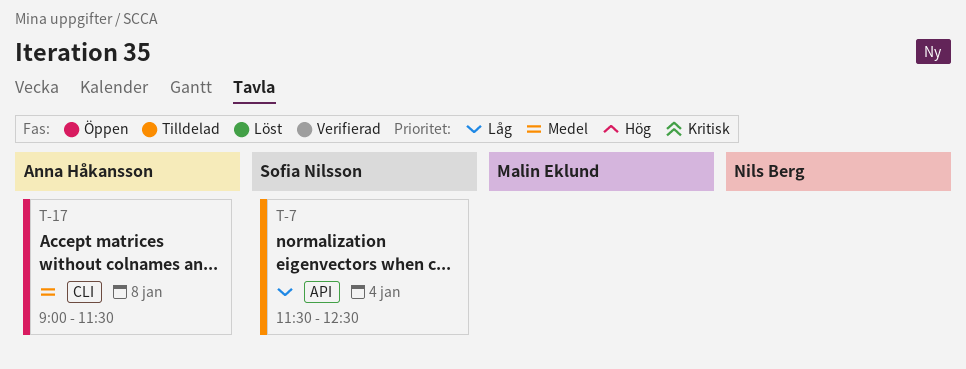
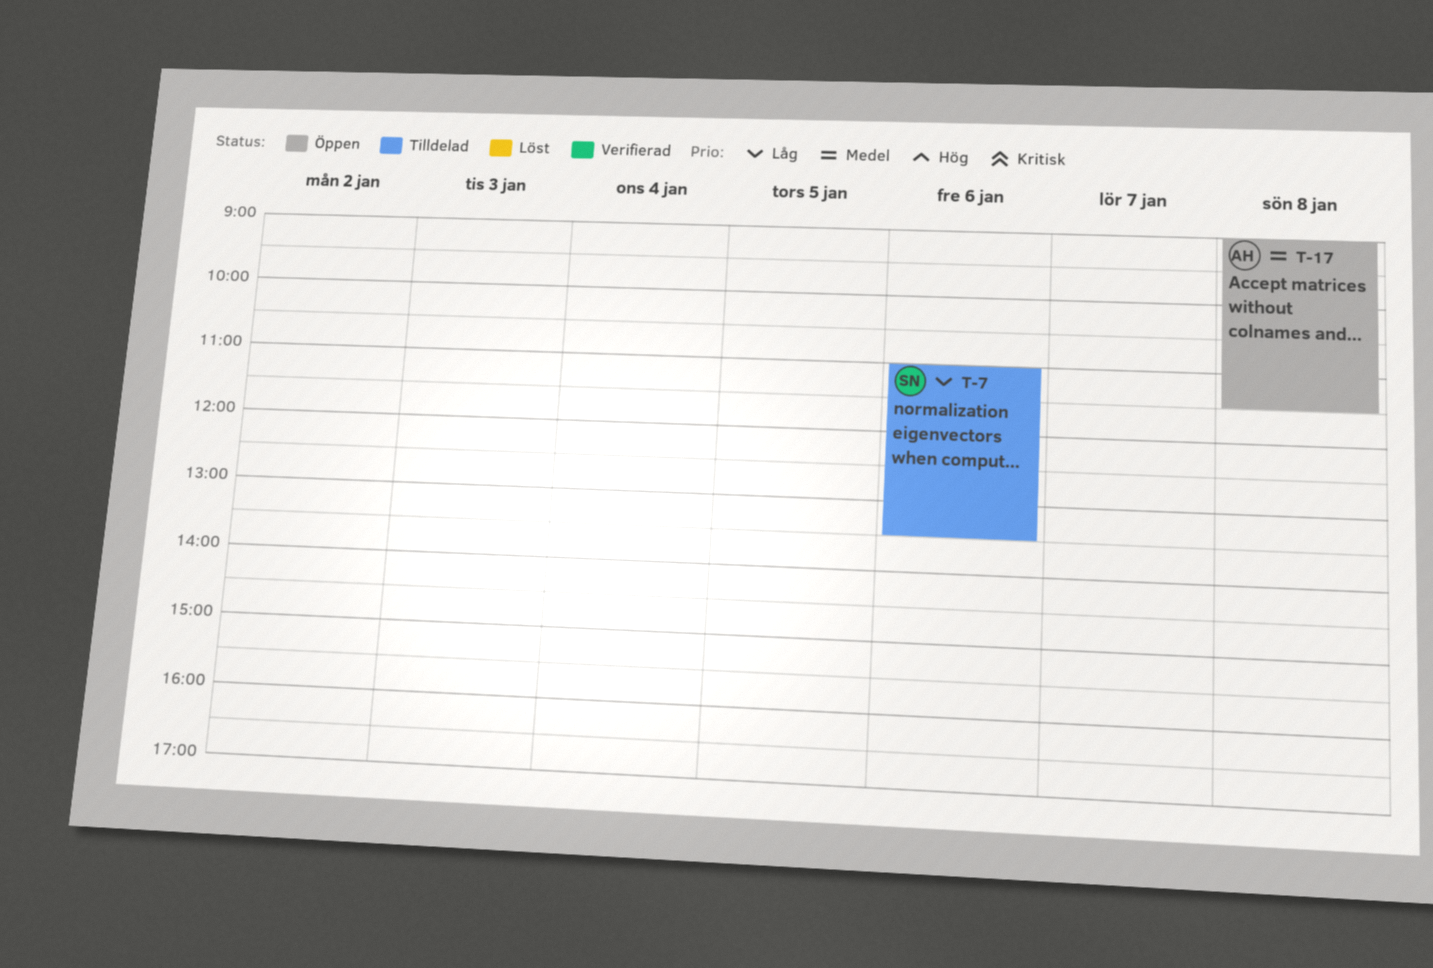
T-7, day: Jan 4 -> Jan 6
T-7, begins: 11:30 -> 11:00
T-7, ends: 12:30 -> 13:30

